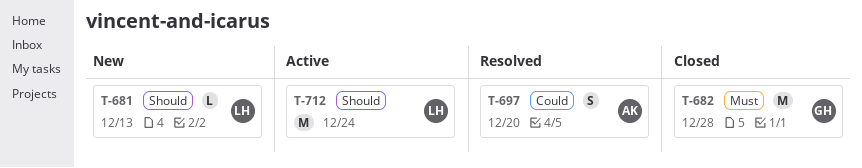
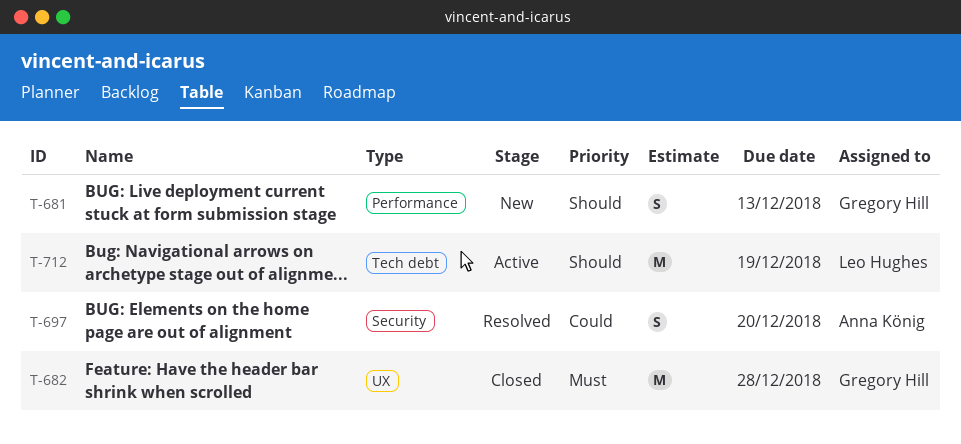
T-681, owner: Leo Hughes -> Gregory Hill
T-681, estimate: L -> S
T-712, due: Dec 24 -> Dec 19

